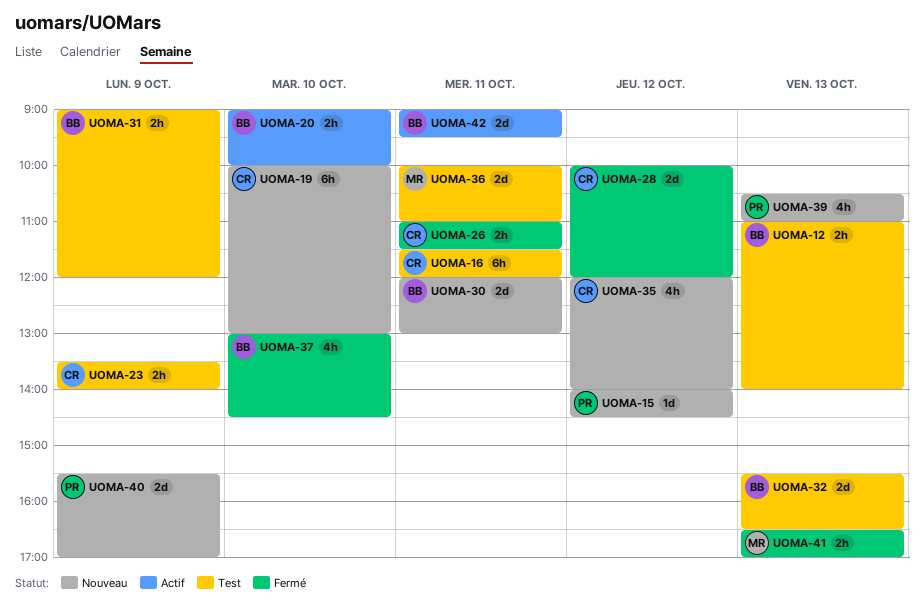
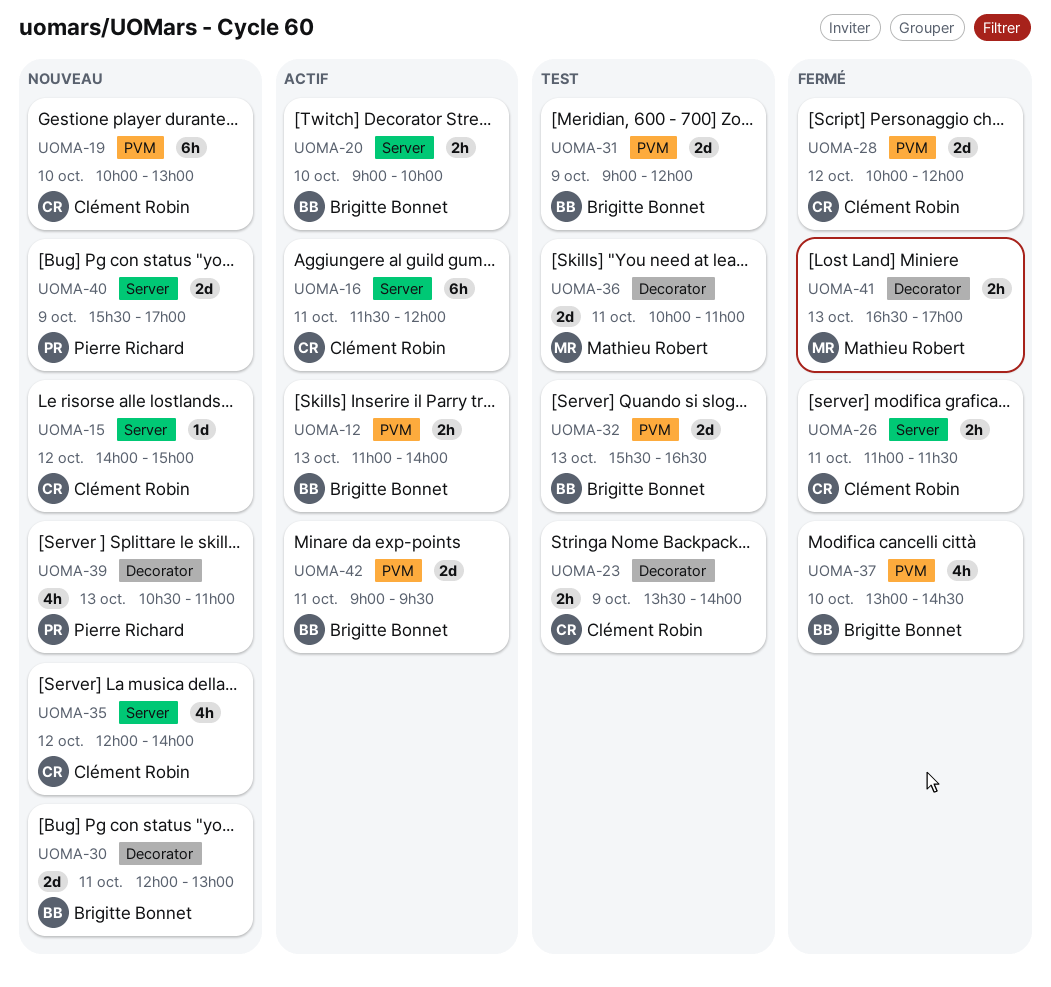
UOMA-12, status: Test -> Actif
UOMA-15, owner: Pierre Richard -> Clément Robin
UOMA-15, ends: 14:30 -> 15:00
UOMA-16, status: Test -> Actif
UOMA-31, estimate: 2h -> 2d

